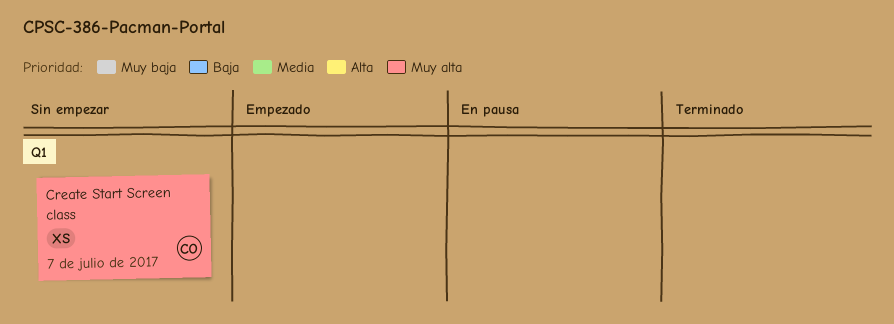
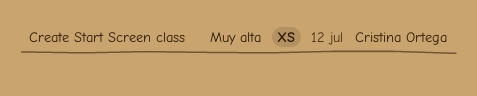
Create Start Screen class, due: Jul 7 -> Jul 12

